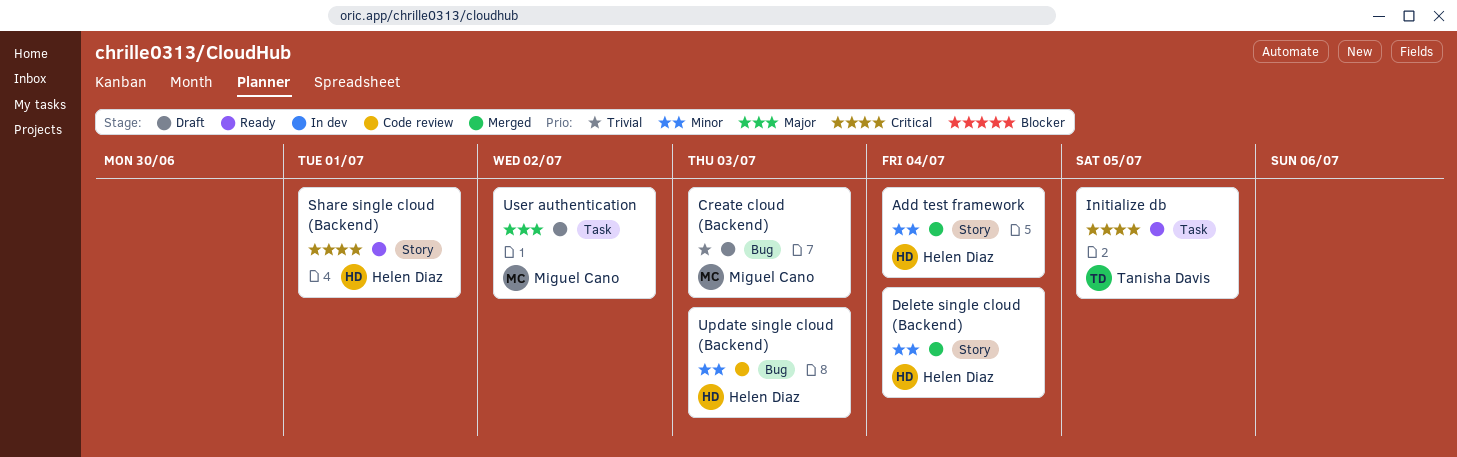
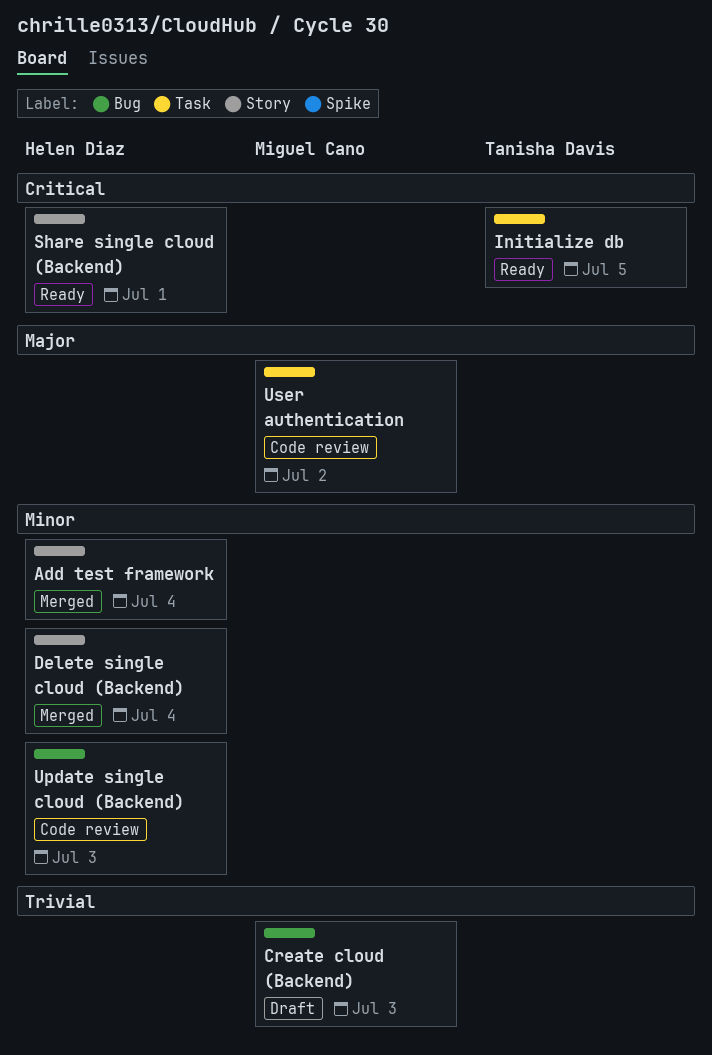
User authentication, status: Draft -> Code review

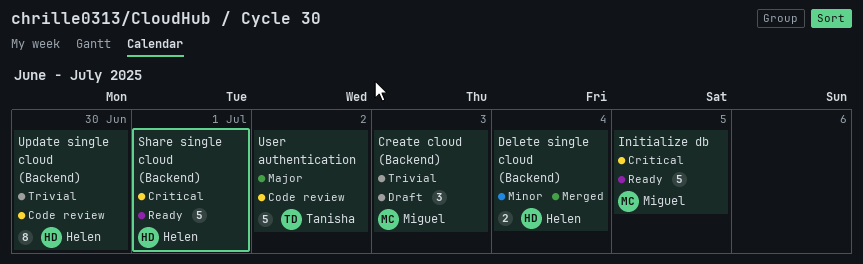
Add test framework: present -> none
Initialize db, owner: Tanisha Davis -> Miguel Cano
Update single cloud (Backend), priority: Minor -> Trivial
Update single cloud (Backend), due: Jul 3 -> Jun 30
User authentication, owner: Miguel Cano -> Tanisha Davis

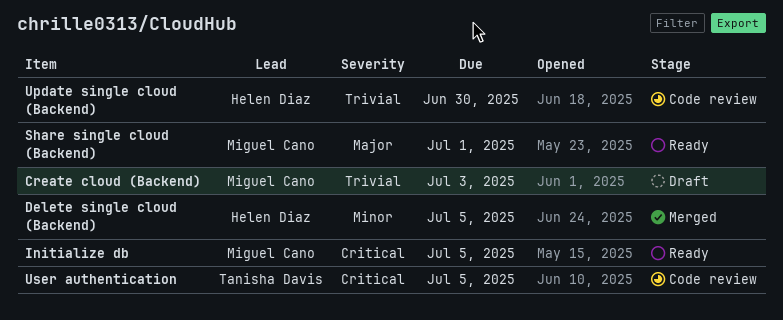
Delete single cloud (Backend), due: Jul 4 -> Jul 5
Share single cloud (Backend), owner: Helen Diaz -> Miguel Cano
Share single cloud (Backend), priority: Critical -> Major
User authentication, priority: Major -> Critical
User authentication, due: Jul 2 -> Jul 5

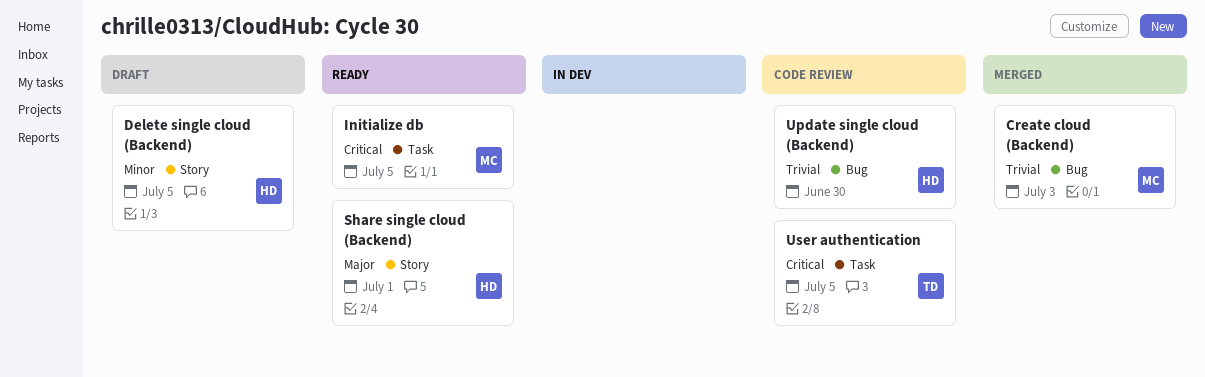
Create cloud (Backend), status: Draft -> Merged
Delete single cloud (Backend), status: Merged -> Draft
Share single cloud (Backend), owner: Miguel Cano -> Helen Diaz

